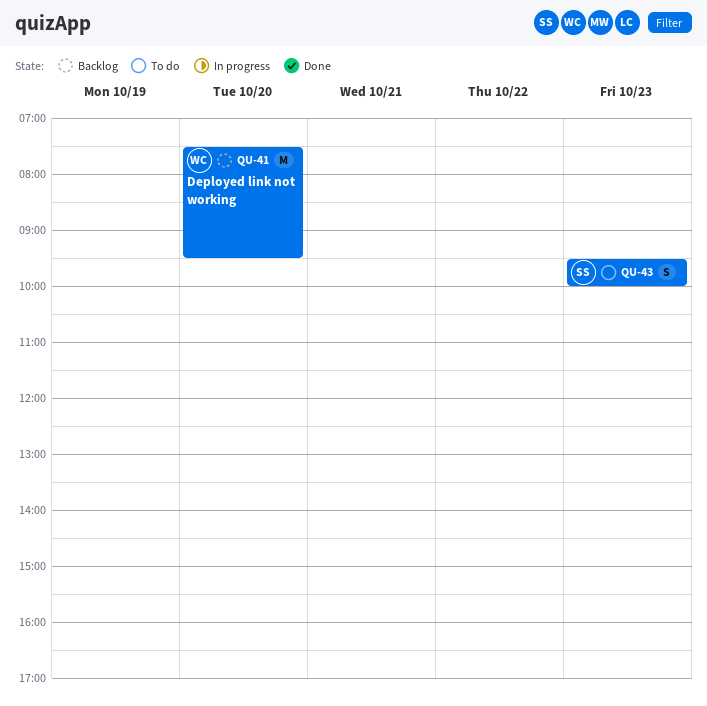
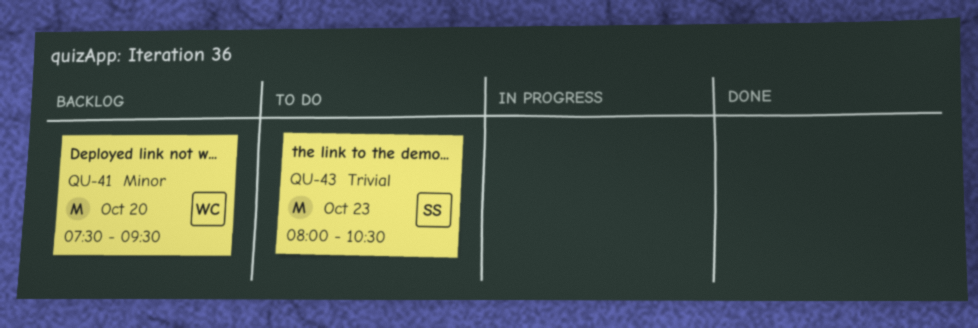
QU-43, estimate: S -> M
QU-43, begins: 09:30 -> 08:00
QU-43, ends: 10:00 -> 10:30

